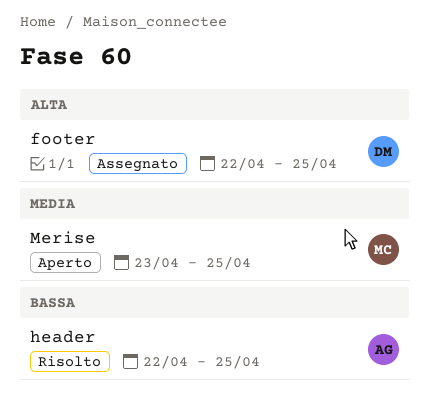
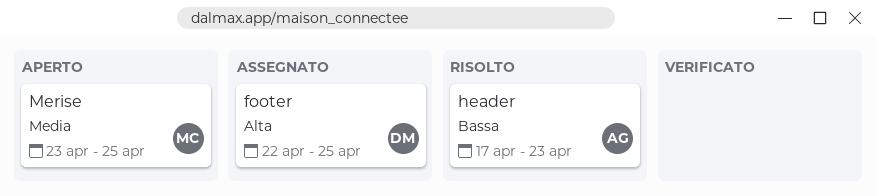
header, start: Apr 22 -> Apr 17
header, due: Apr 25 -> Apr 23

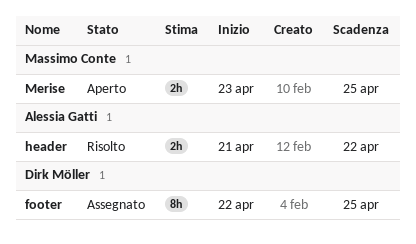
header, start: Apr 17 -> Apr 21
header, due: Apr 23 -> Apr 22

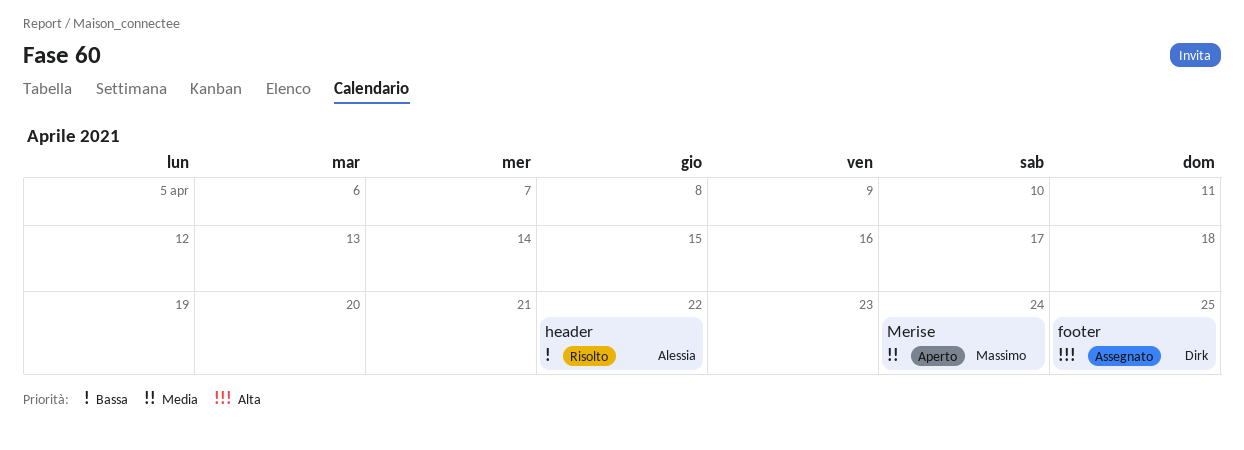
Merise, due: Apr 25 -> Apr 24

